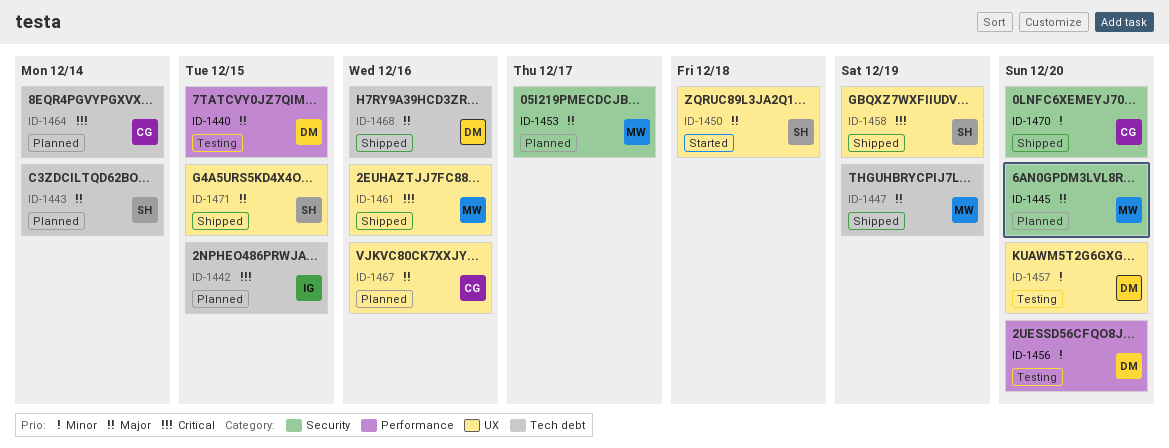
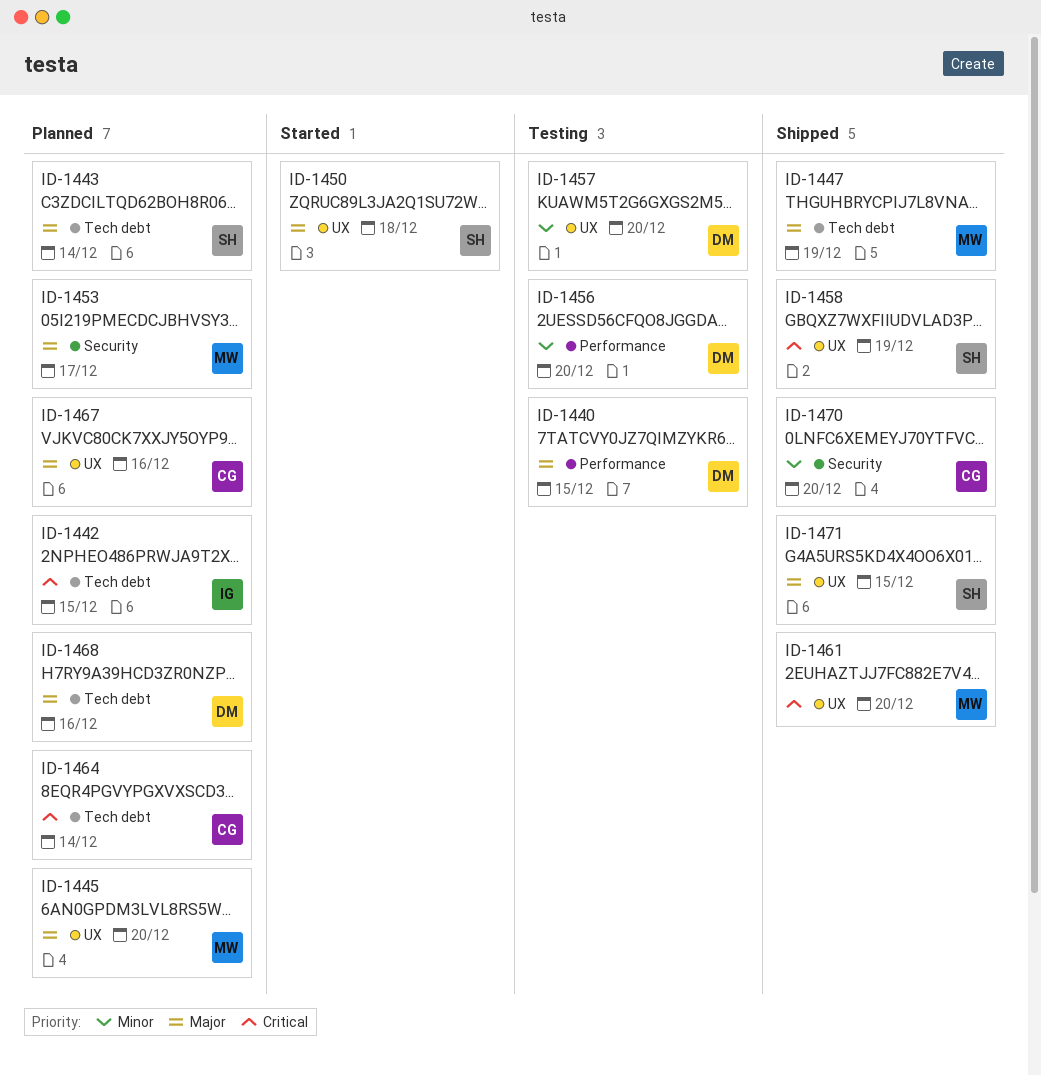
ID-1445, label: Security -> UX
ID-1461, due: Dec 16 -> Dec 20
ID-1468, status: Shipped -> Planned

